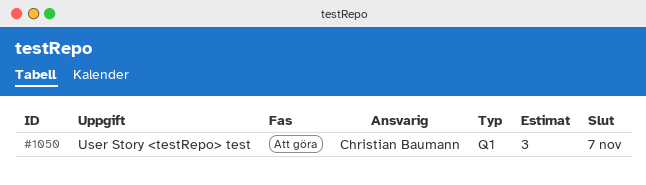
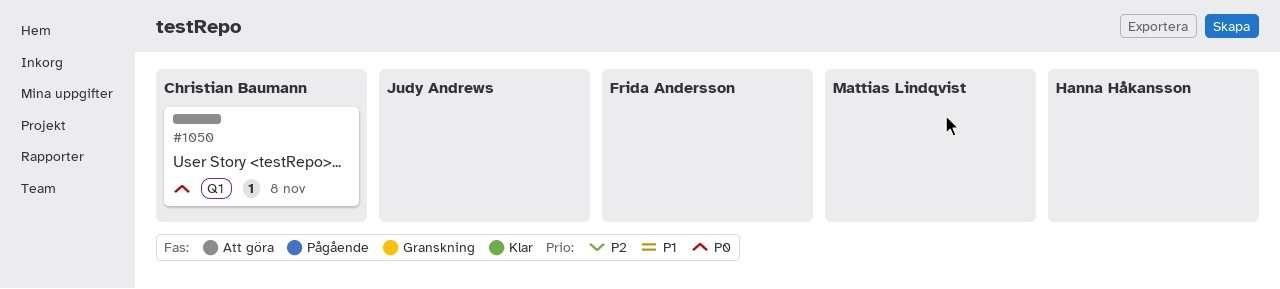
#1050, estimate: 3 -> 1
#1050, due: Nov 7 -> Nov 8

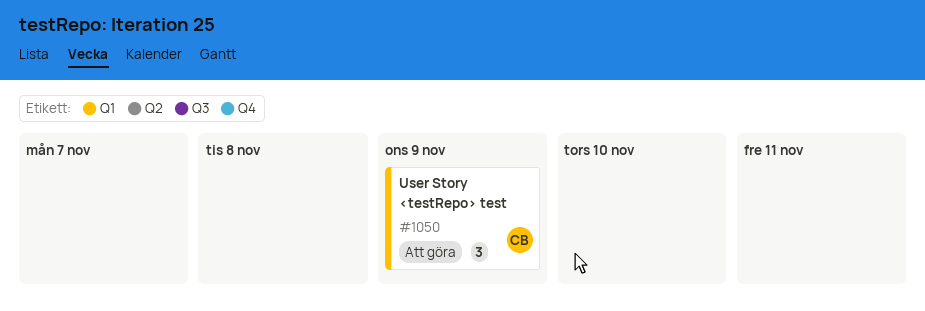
#1050, estimate: 1 -> 3
#1050, due: Nov 8 -> Nov 9

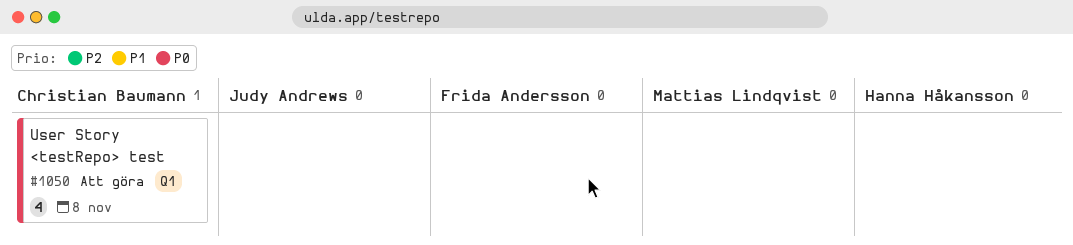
#1050, estimate: 3 -> 4
#1050, due: Nov 9 -> Nov 8

